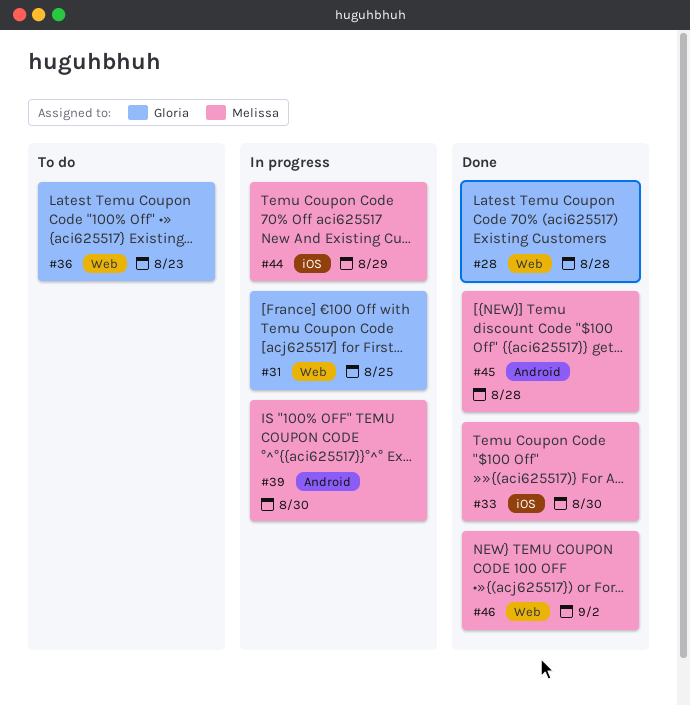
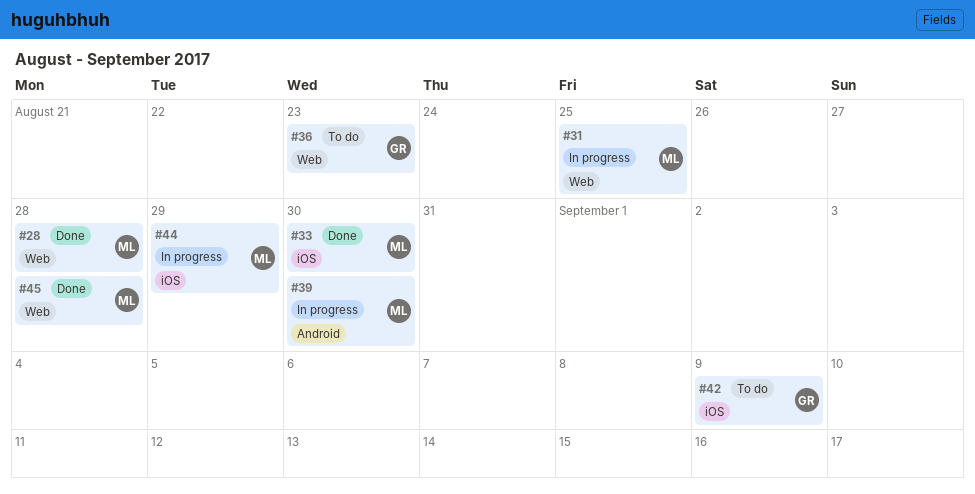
#28, owner: Gloria -> Melissa
#31, owner: Gloria -> Melissa
#42: none -> present
#45, label: Android -> Web
#46: present -> none

